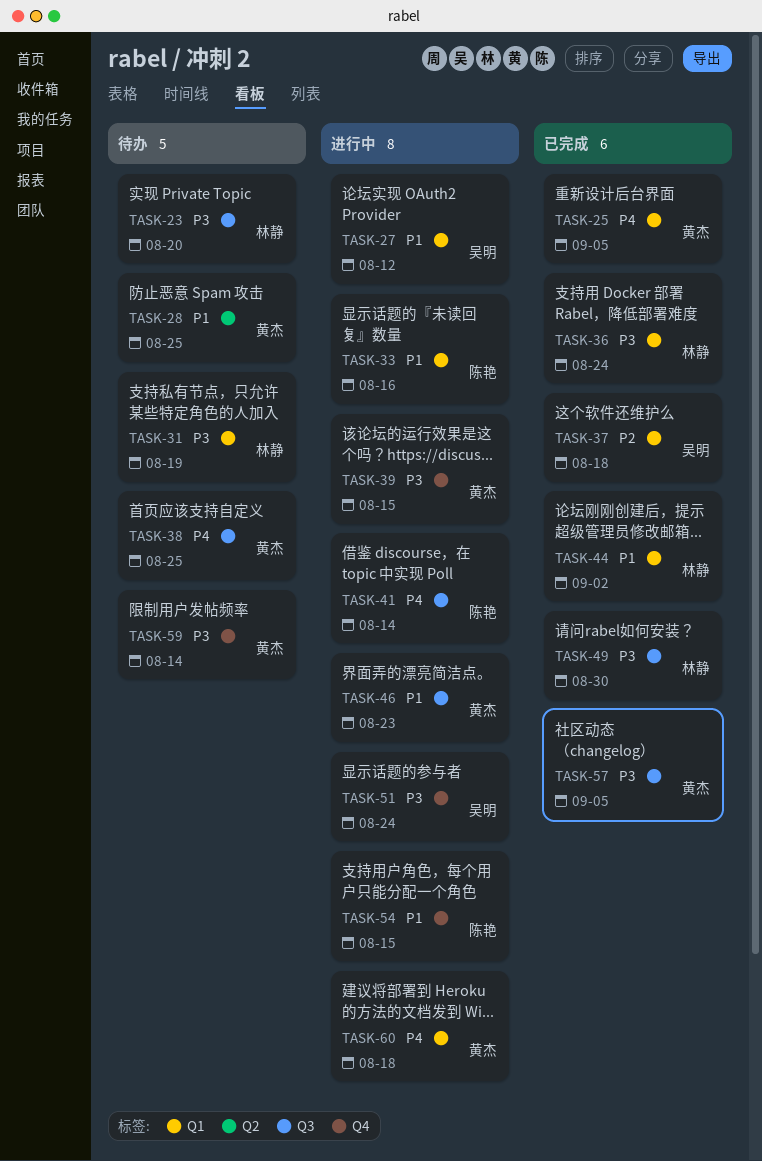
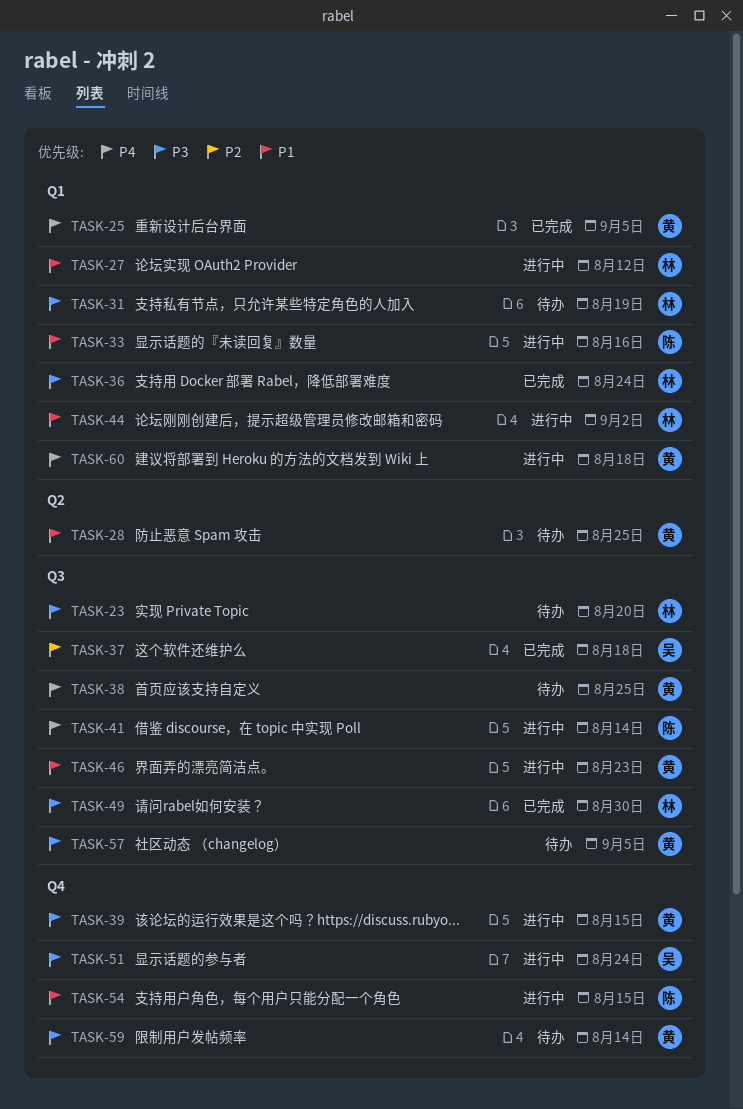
TASK-27, owner: 吴明 -> 林静
TASK-37, label: Q1 -> Q3
TASK-44, status: 已完成 -> 进行中
TASK-57, status: 已完成 -> 待办

